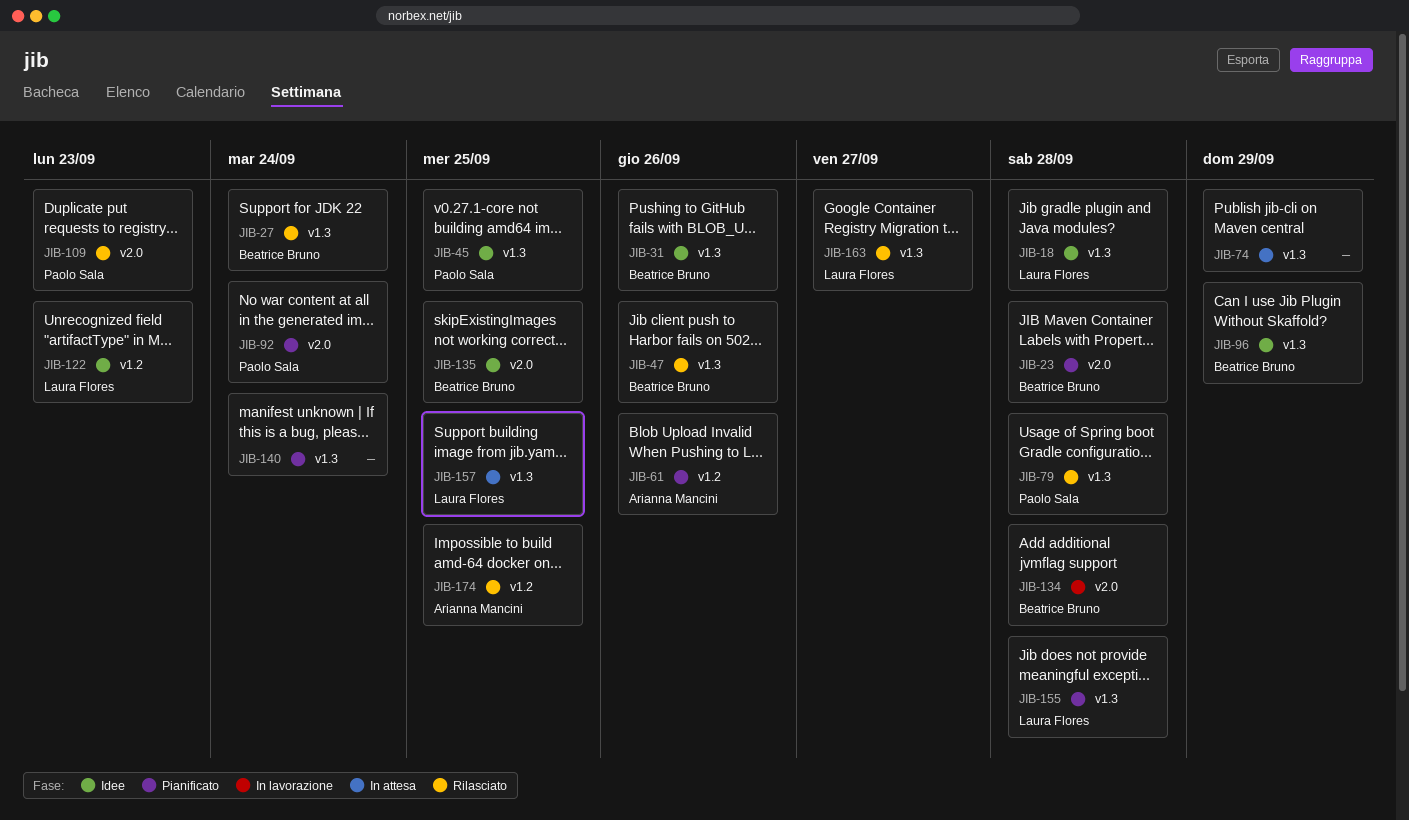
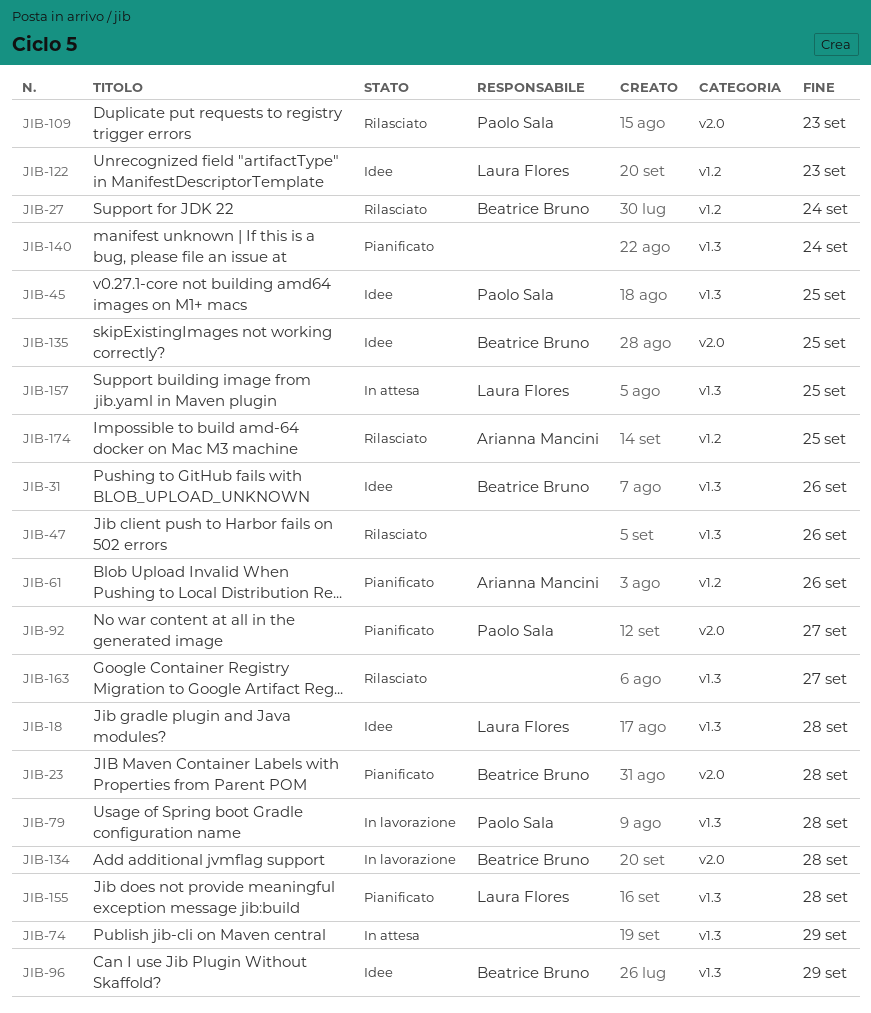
JIB-27, label: v1.3 -> v1.2
JIB-47, owner: Beatrice Bruno -> none
JIB-79, status: Rilasciato -> In lavorazione
JIB-92, due: Sep 24 -> Sep 27
JIB-163, owner: Laura Flores -> none

